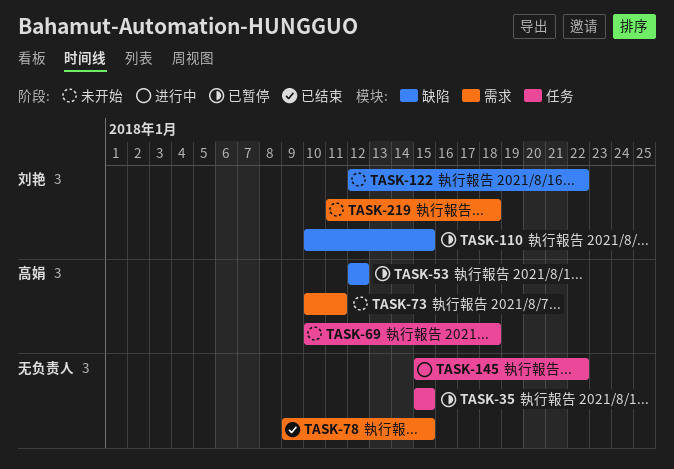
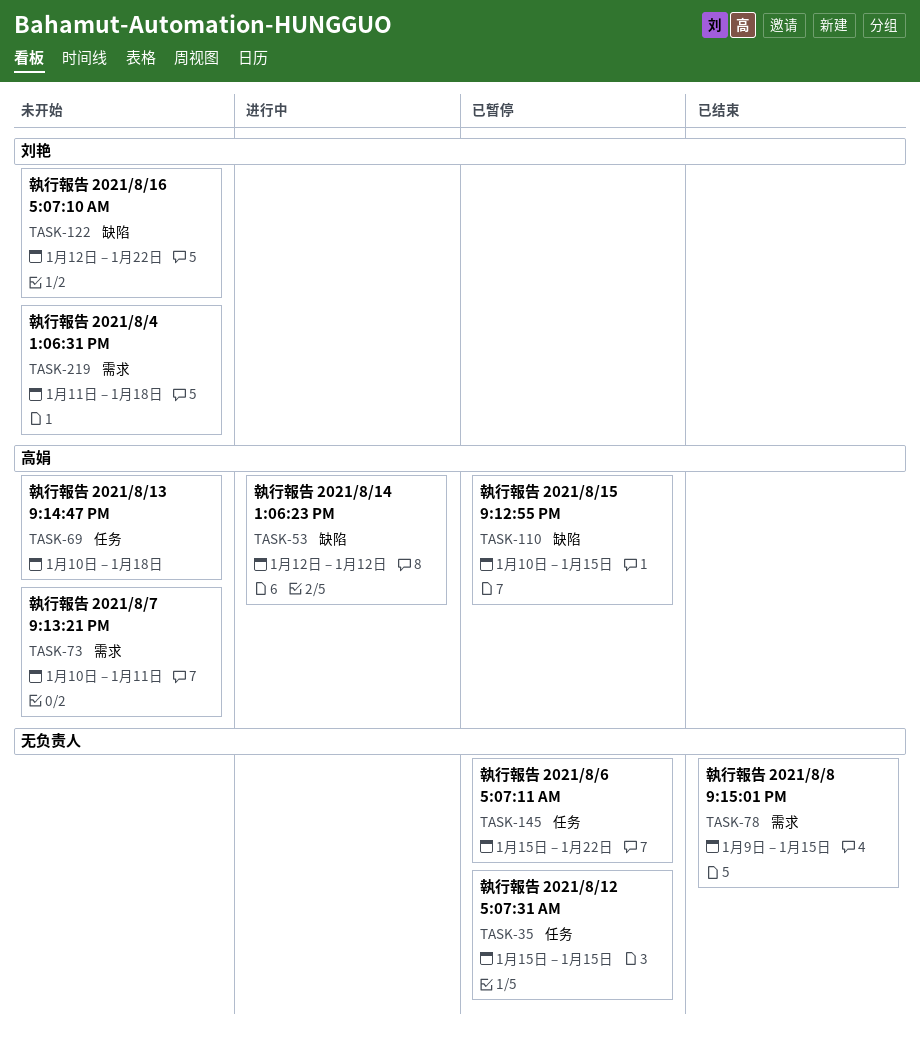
TASK-53, status: 已暂停 -> 进行中
TASK-110, owner: 刘艳 -> 高娟
TASK-145, status: 进行中 -> 已暂停

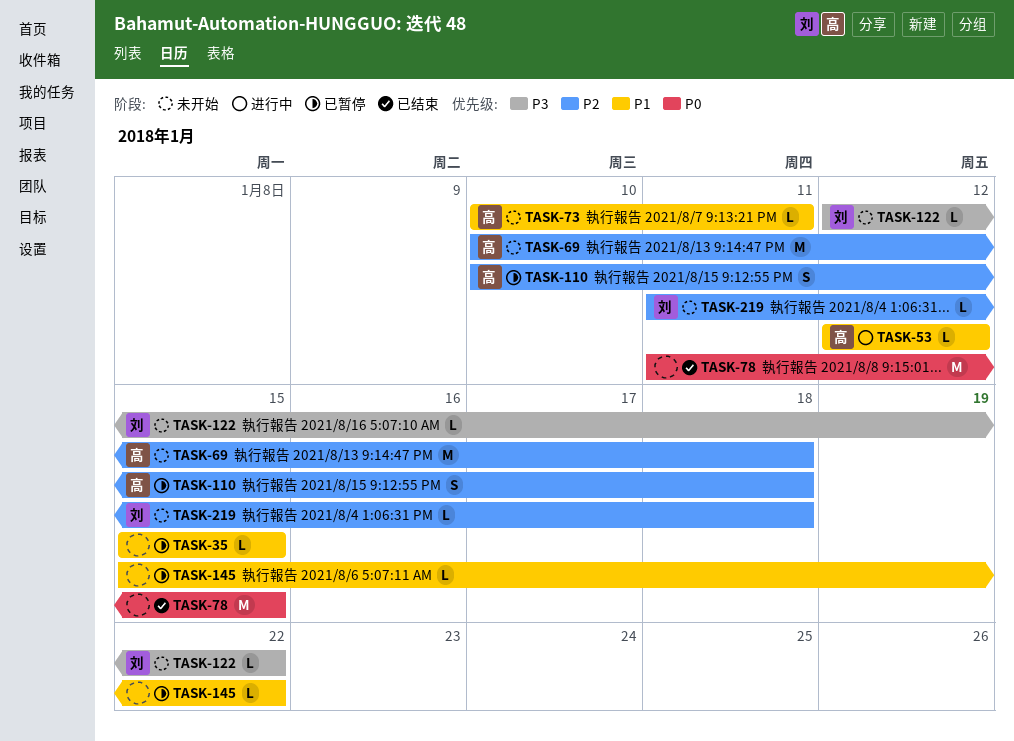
TASK-78, start: Jan 9 -> Jan 11
TASK-110, due: Jan 15 -> Jan 18

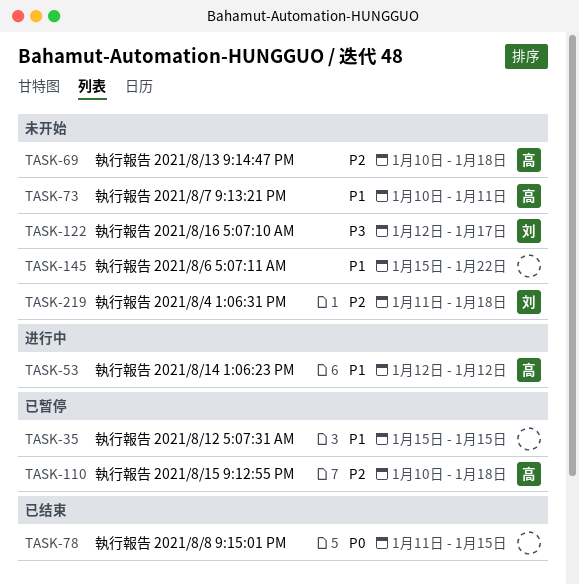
TASK-122, due: Jan 22 -> Jan 17
TASK-145, status: 已暂停 -> 未开始

